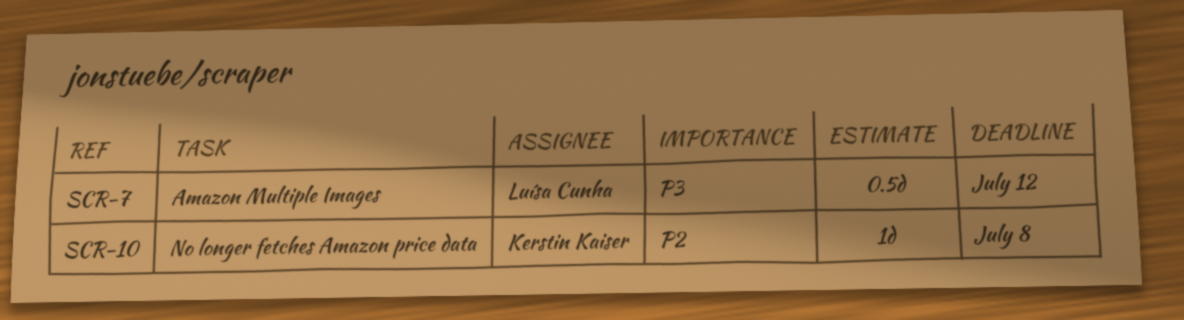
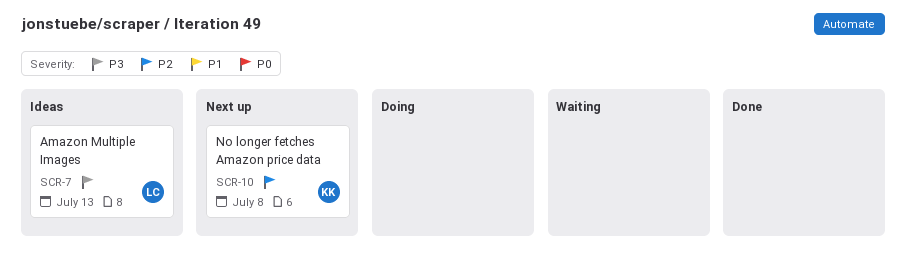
SCR-7, due: Jul 12 -> Jul 13

